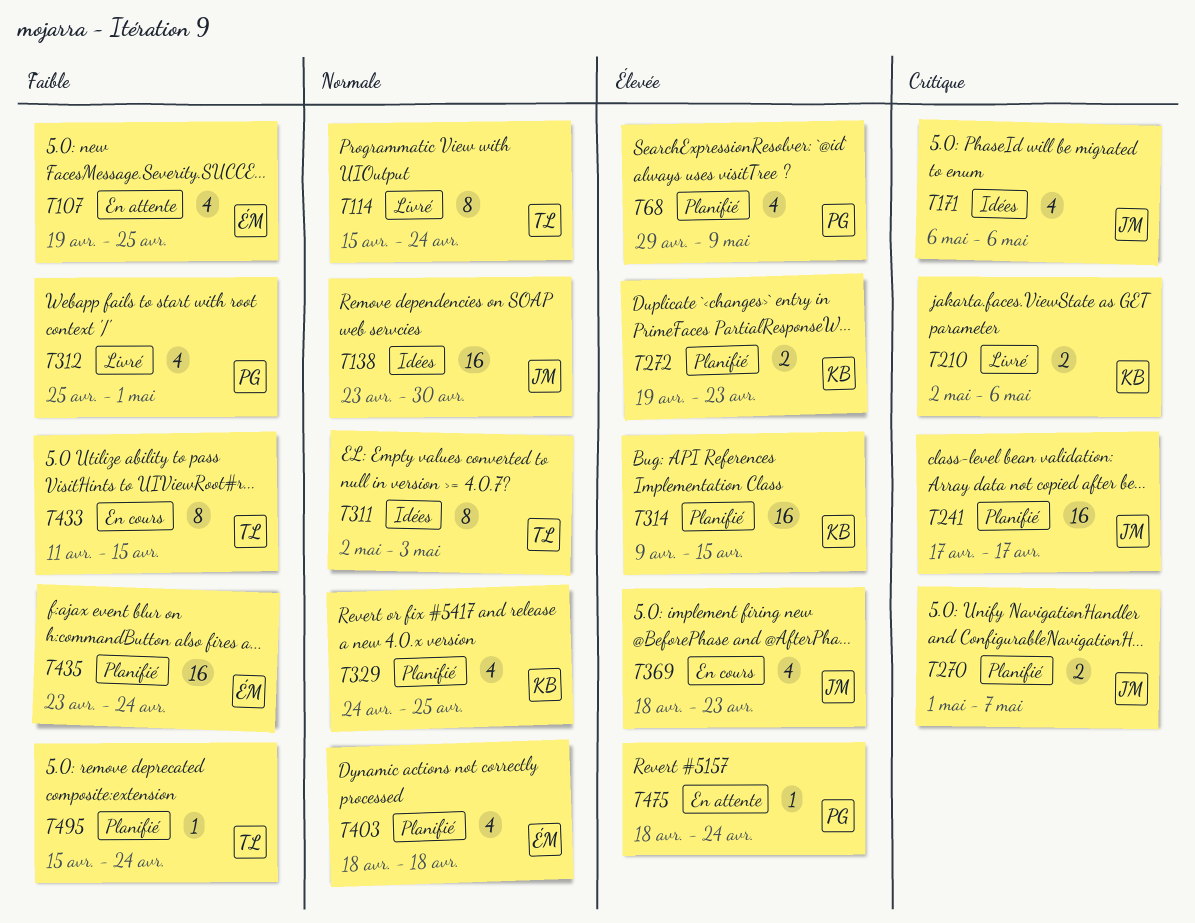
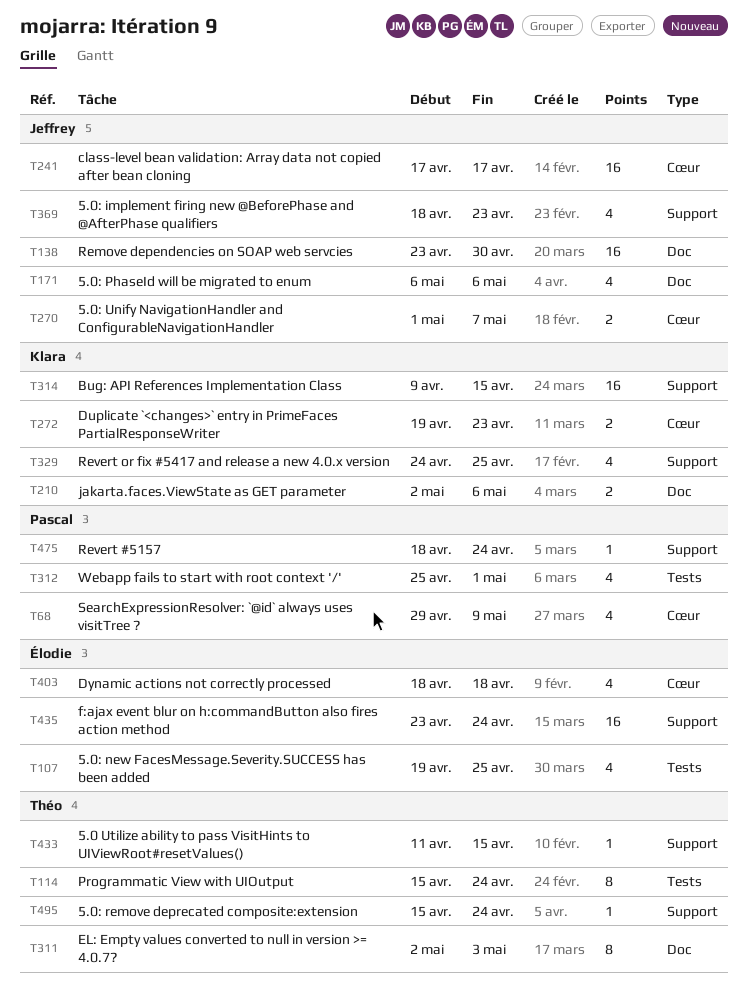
T433, estimate: 8 -> 1

